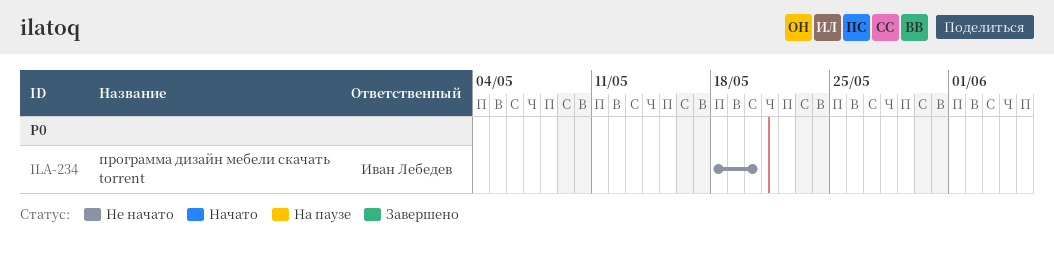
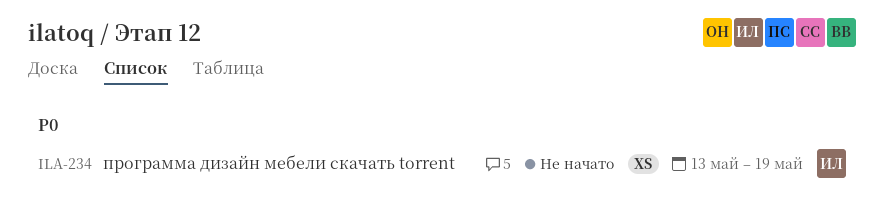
ILA-234, start: May 18 -> May 13
ILA-234, due: May 20 -> May 19

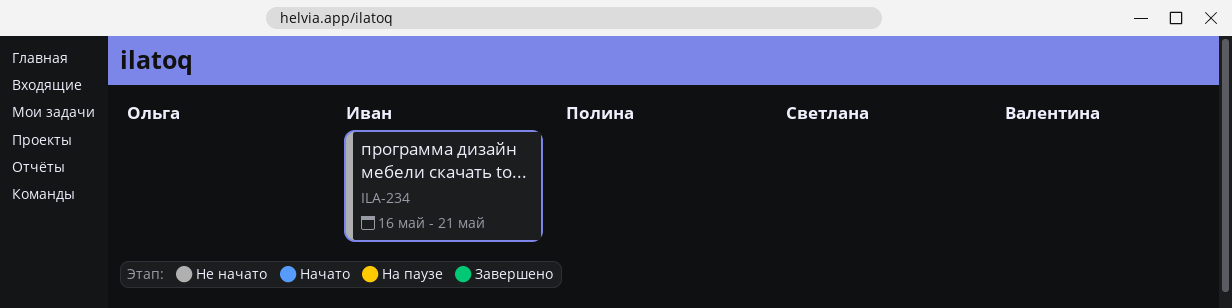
ILA-234, start: May 13 -> May 16
ILA-234, due: May 19 -> May 21

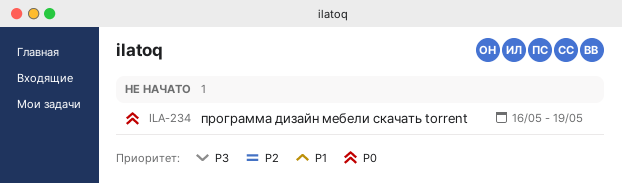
ILA-234, due: May 21 -> May 19

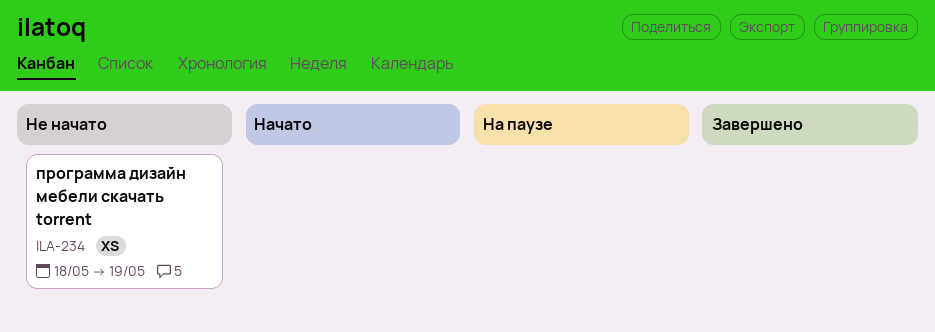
ILA-234, start: May 16 -> May 18

